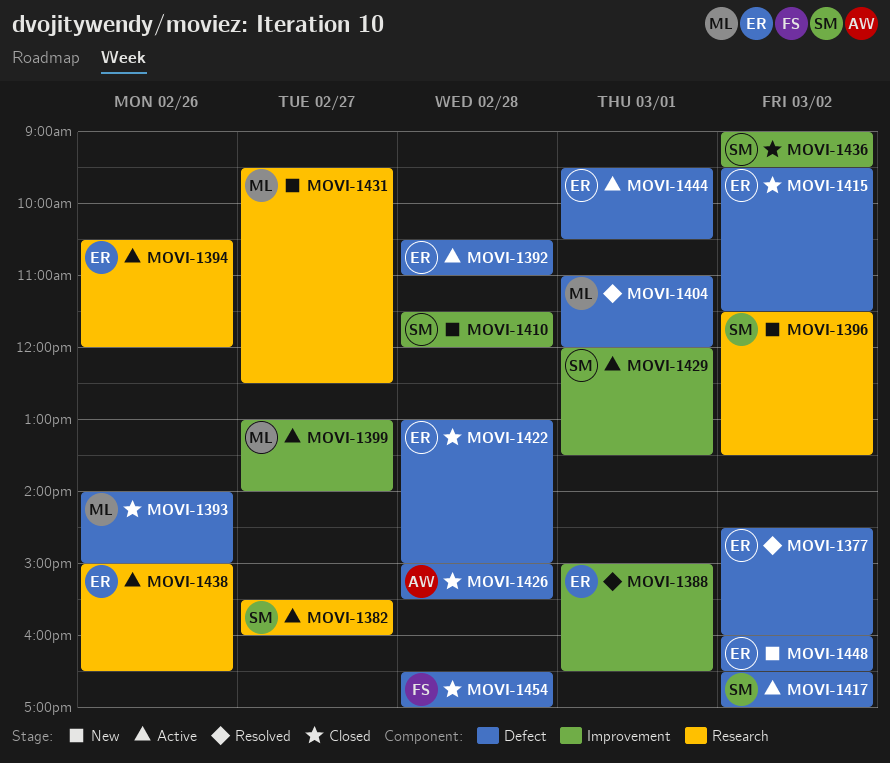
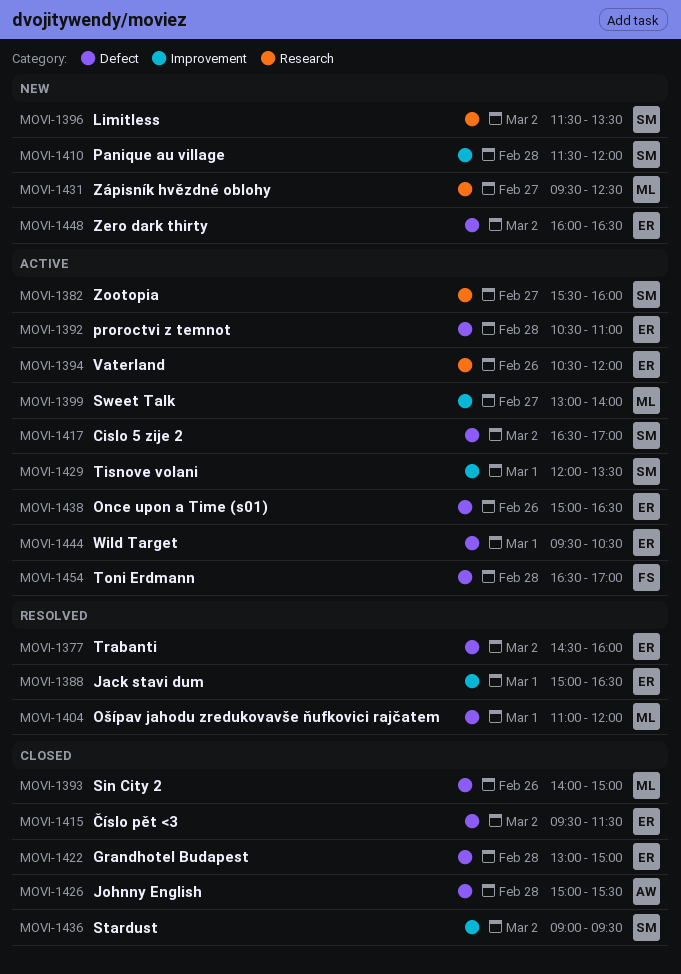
MOVI-1438, label: Research -> Defect
MOVI-1454, status: Closed -> Active

